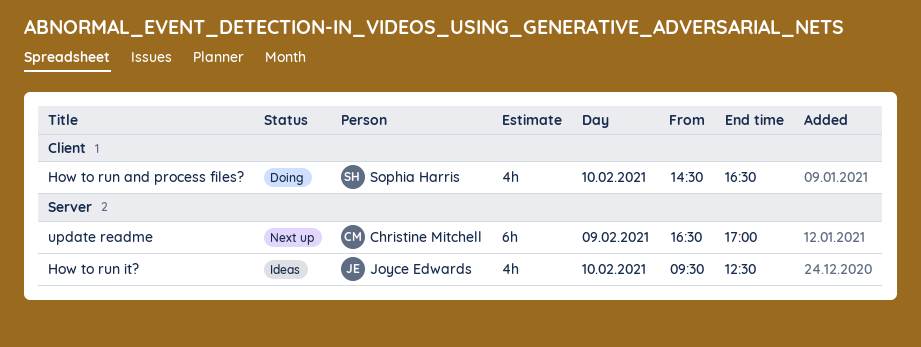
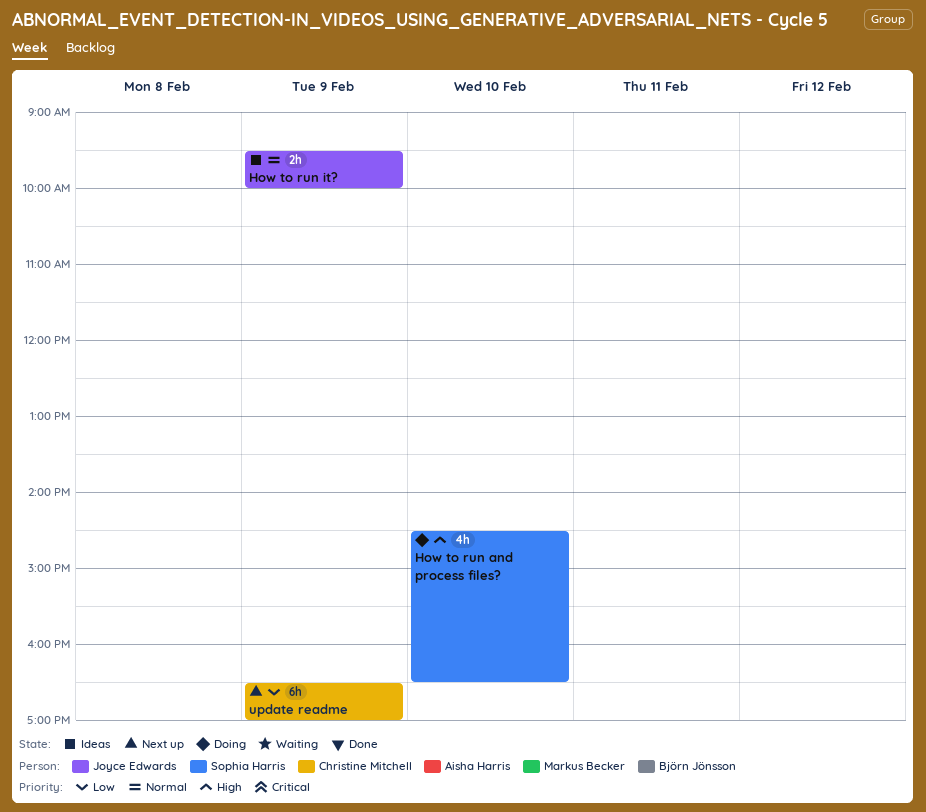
How to run it?, estimate: 4h -> 2h
How to run it?, day: Feb 10 -> Feb 9
How to run it?, ends: 12:30 -> 10:00

